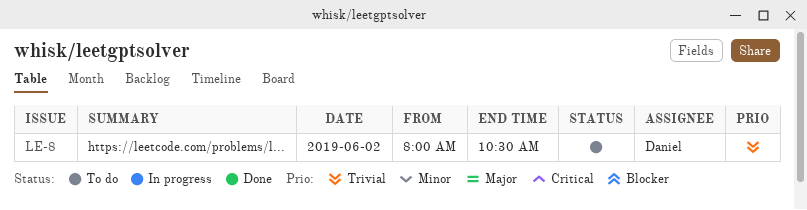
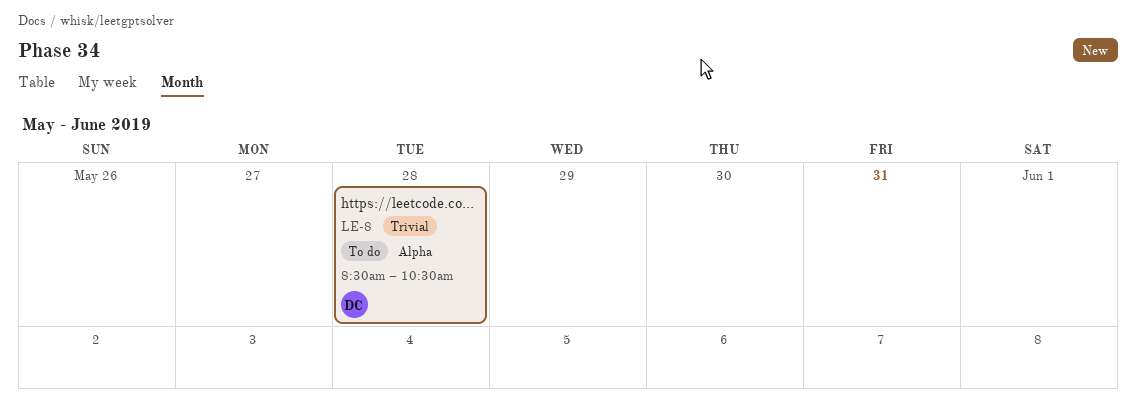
LE-8, day: Jun 2 -> May 28
LE-8, begins: 08:00 -> 08:30

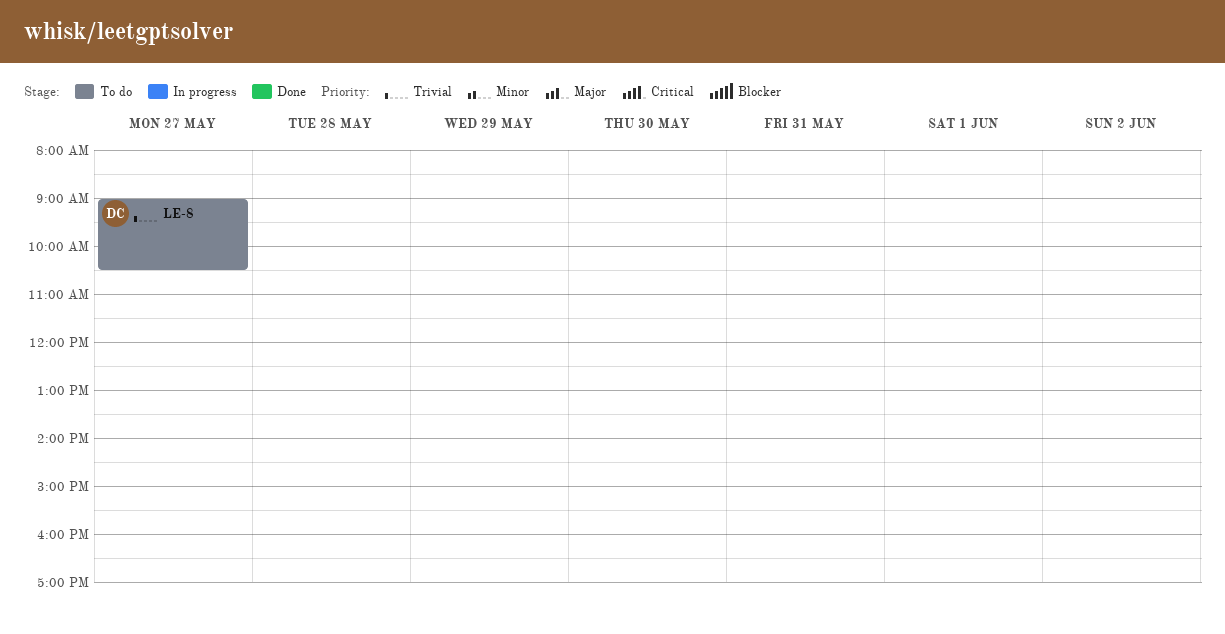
LE-8, day: May 28 -> May 27
LE-8, begins: 08:30 -> 09:00

